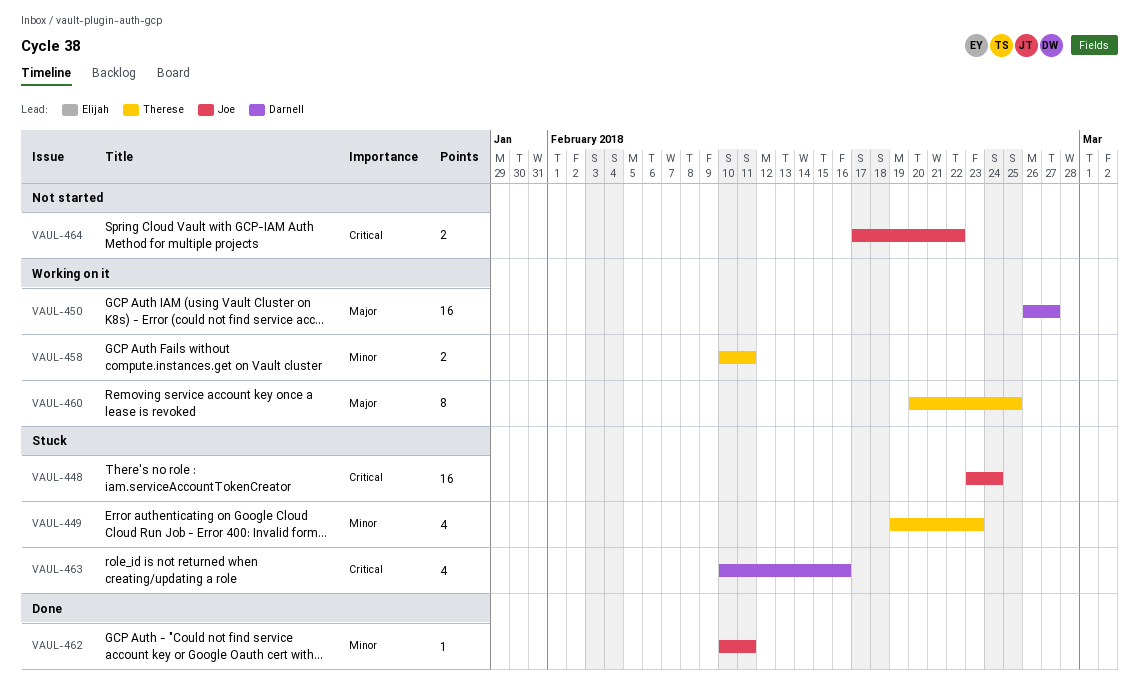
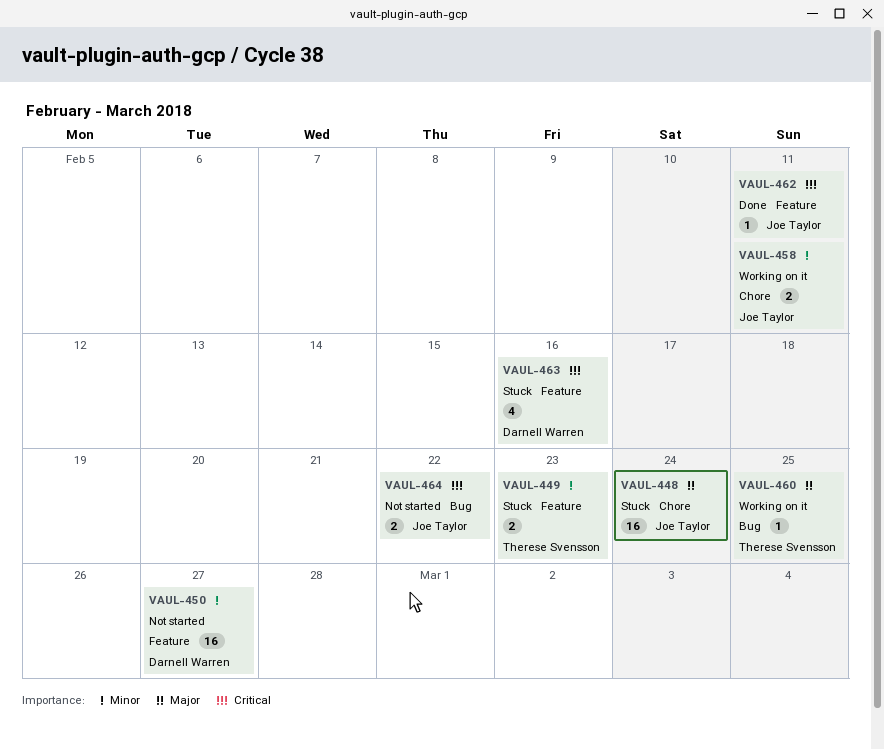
VAUL-448, priority: Critical -> Major
VAUL-449, estimate: 4 -> 2
VAUL-450, status: Working on it -> Not started
VAUL-450, priority: Major -> Minor
VAUL-458, owner: Therese Svensson -> Joe Taylor
VAUL-460, estimate: 8 -> 1
VAUL-462, priority: Minor -> Critical

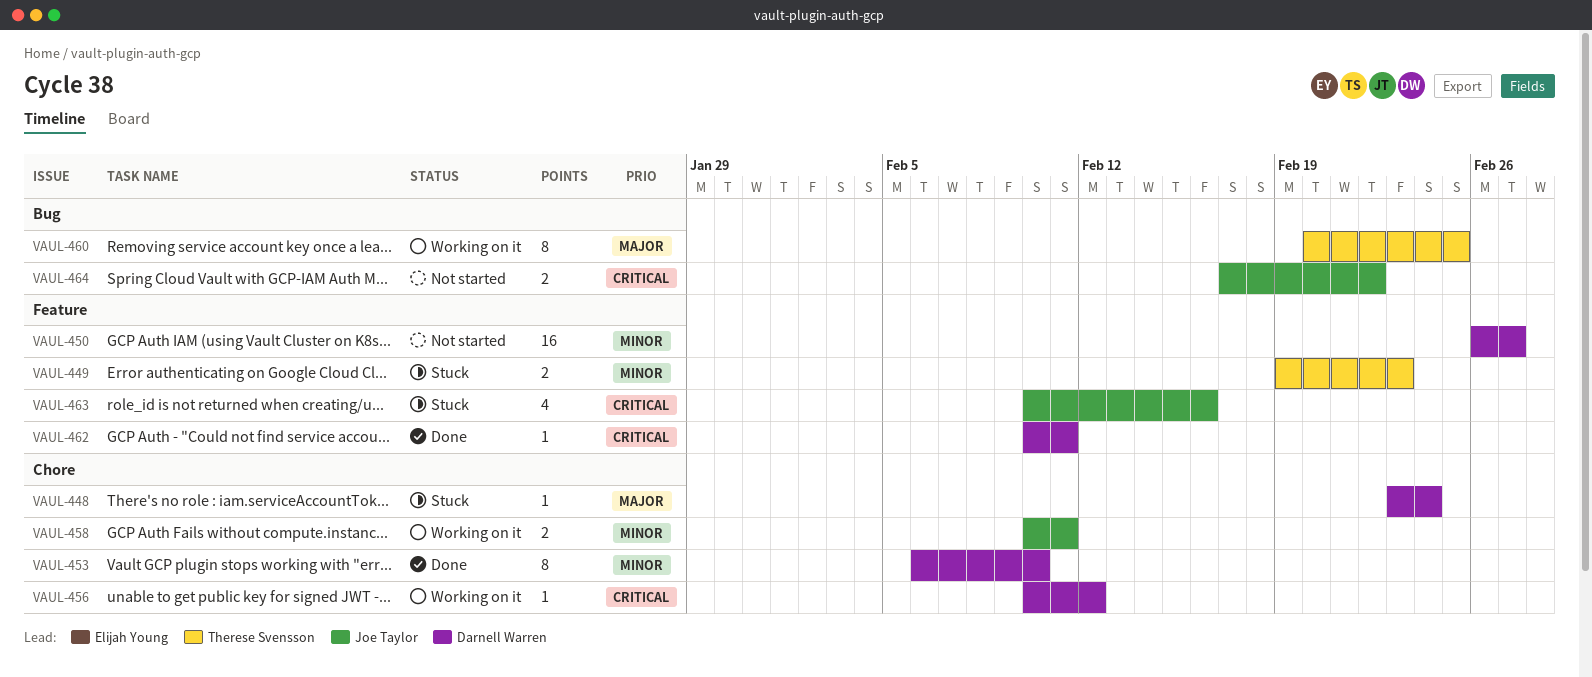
VAUL-448, owner: Joe Taylor -> Darnell Warren
VAUL-448, estimate: 16 -> 1
VAUL-453: none -> present
VAUL-456: none -> present
VAUL-460, estimate: 1 -> 8
VAUL-462, owner: Joe Taylor -> Darnell Warren
VAUL-463, owner: Darnell Warren -> Joe Taylor

